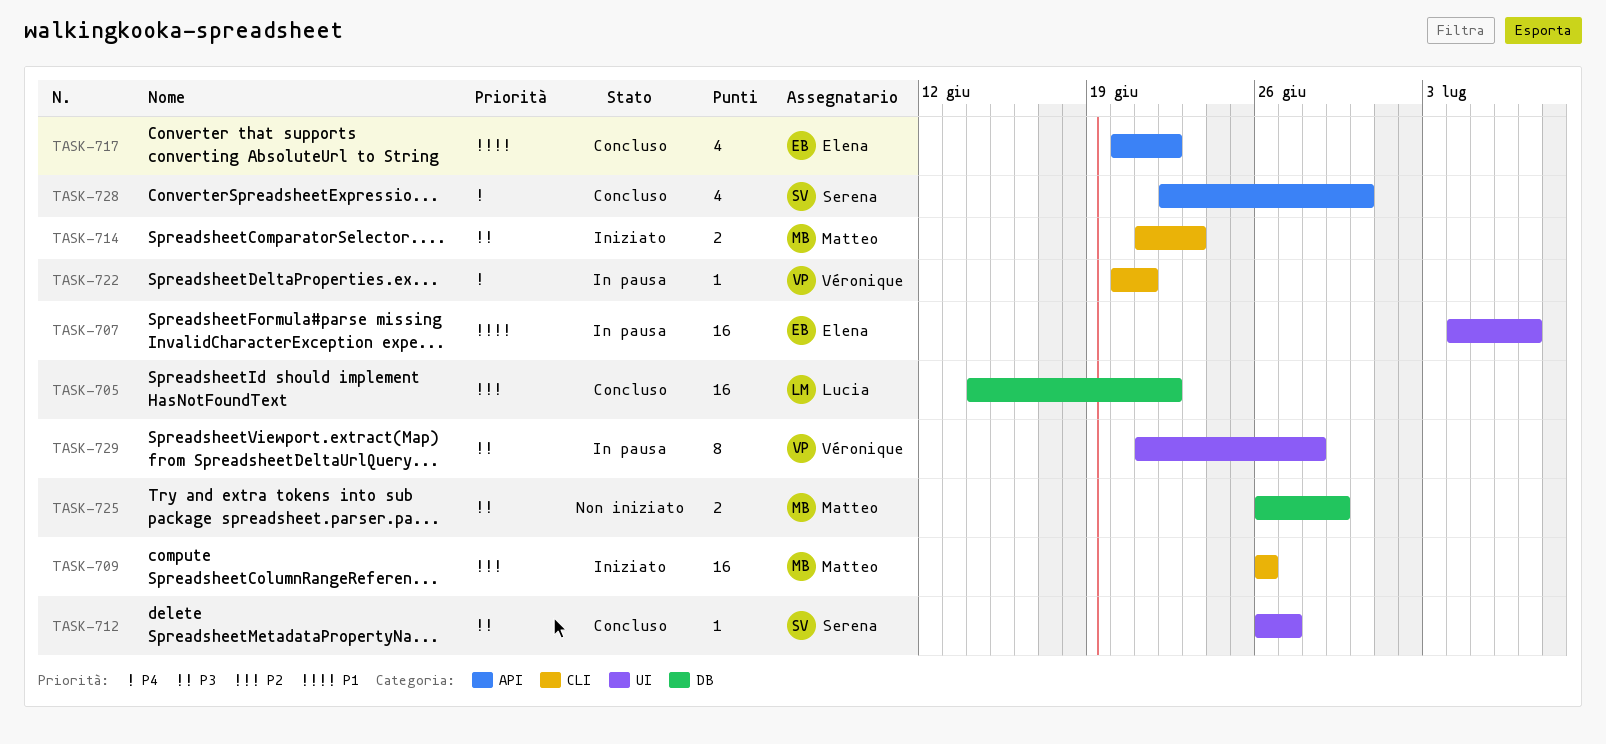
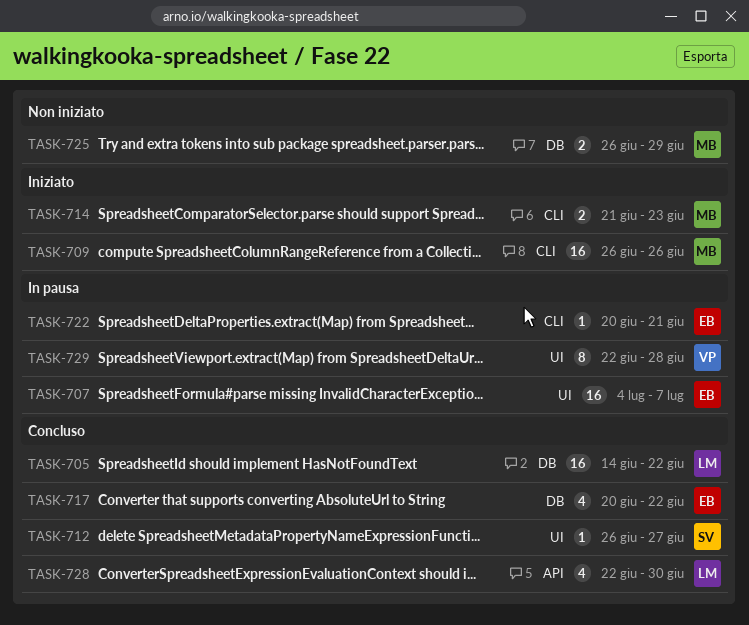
TASK-717, label: API -> DB
TASK-722, owner: Véronique -> Elena
TASK-728, owner: Serena -> Lucia
TASK-729, start: Jun 21 -> Jun 22

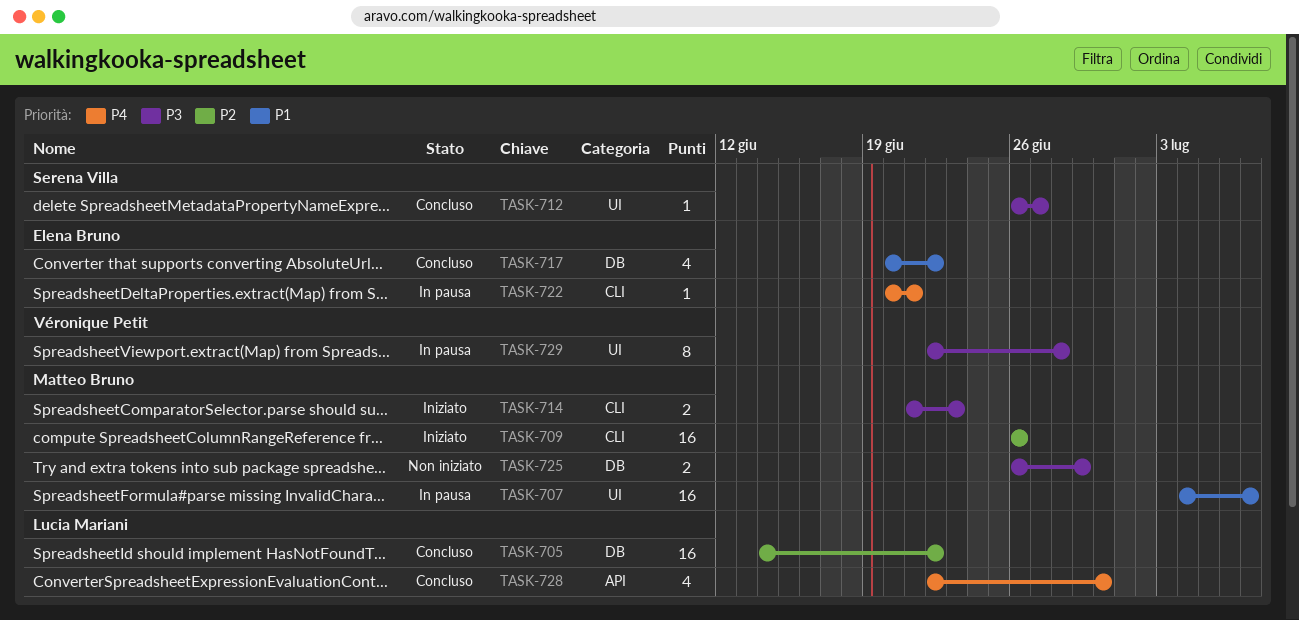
TASK-707, owner: Elena Bruno -> Matteo Bruno

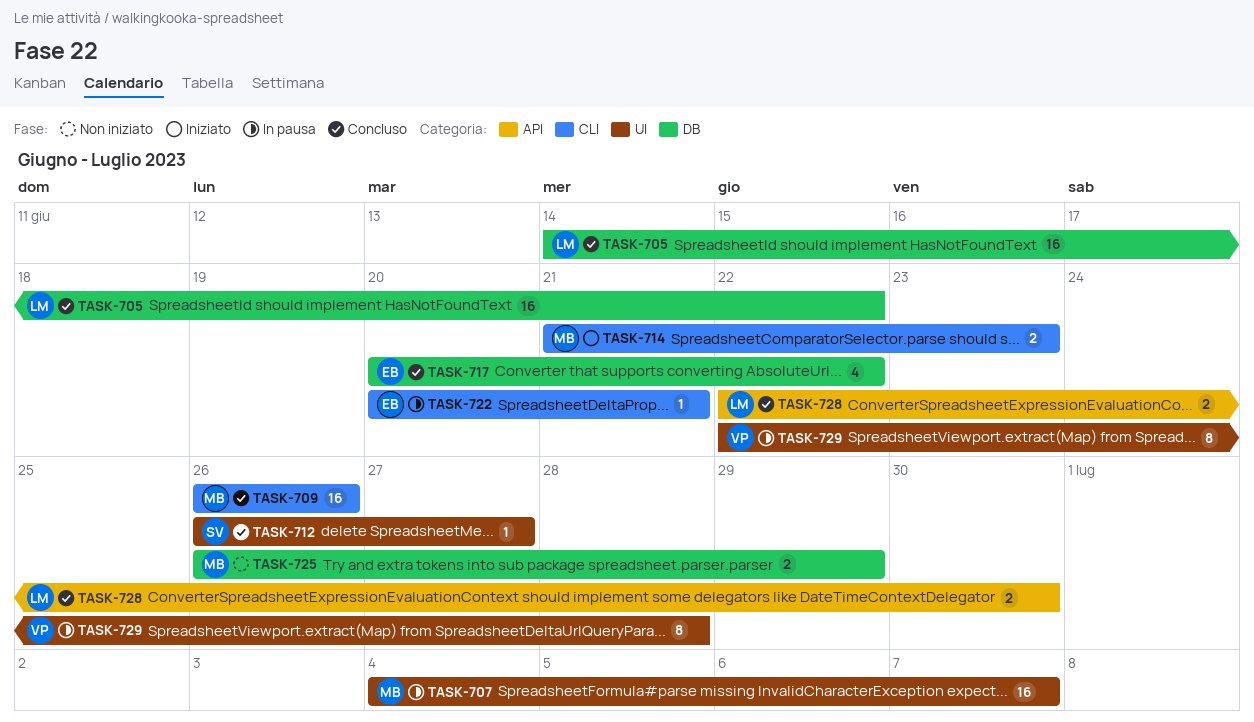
TASK-709, status: Iniziato -> Concluso
TASK-728, estimate: 4 -> 2

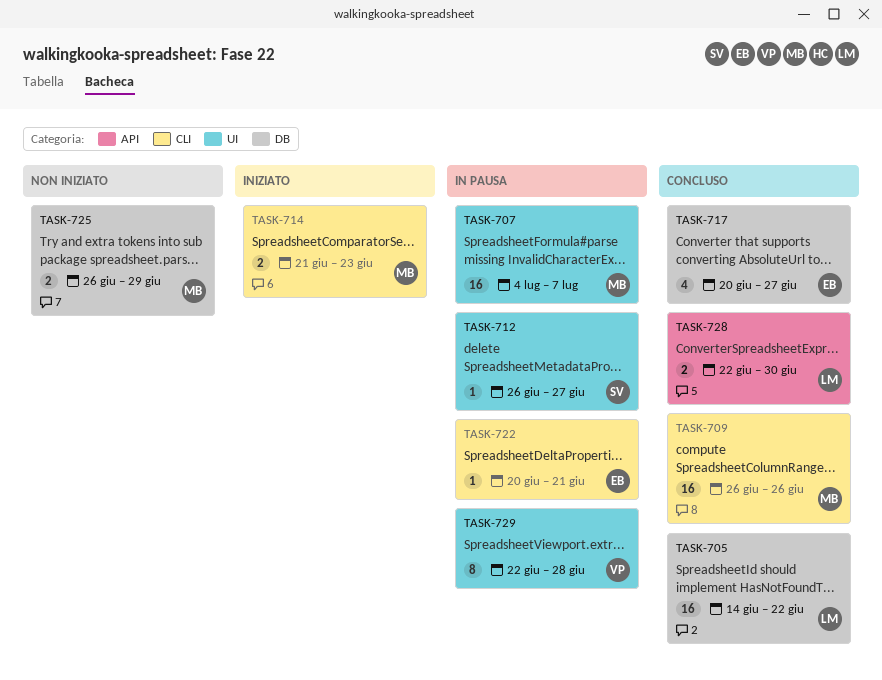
TASK-712, status: Concluso -> In pausa
TASK-717, due: Jun 22 -> Jun 27

